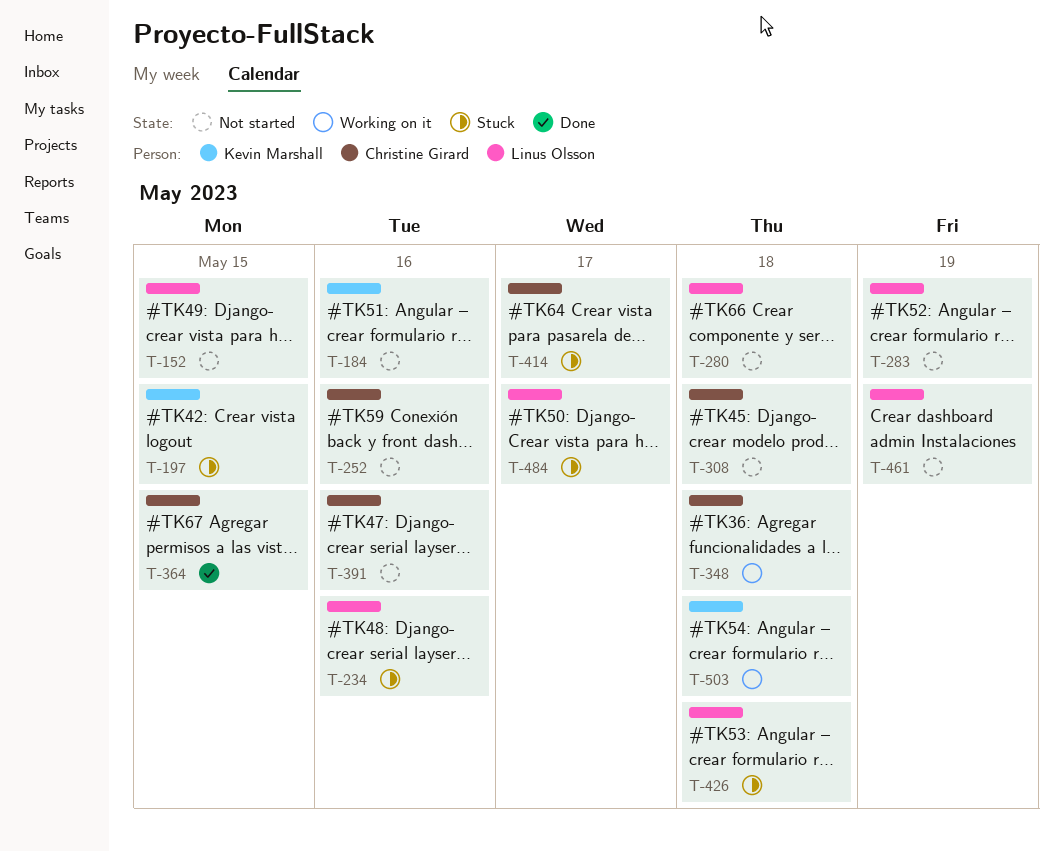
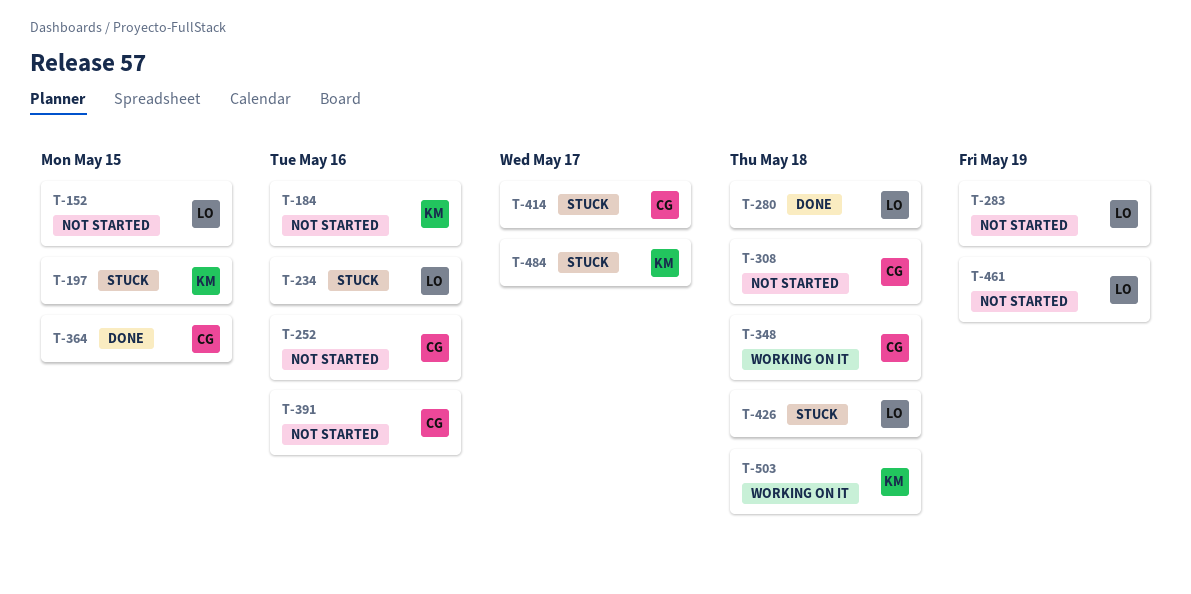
T-280, status: Not started -> Done
T-484, owner: Linus Olsson -> Kevin Marshall

